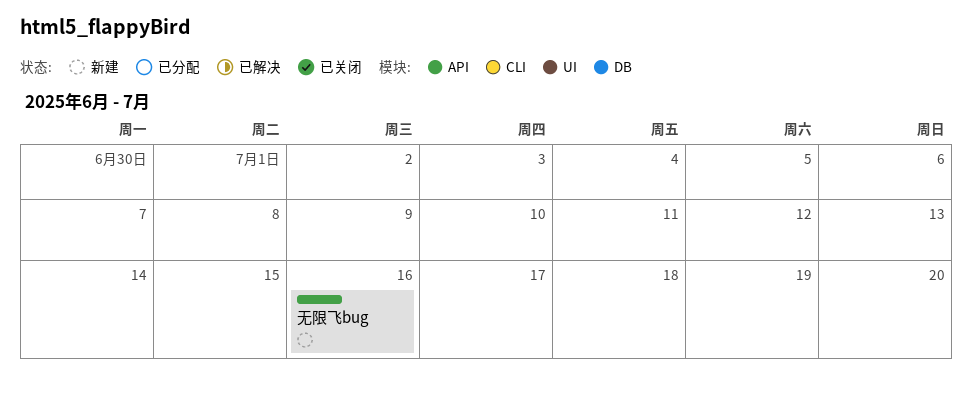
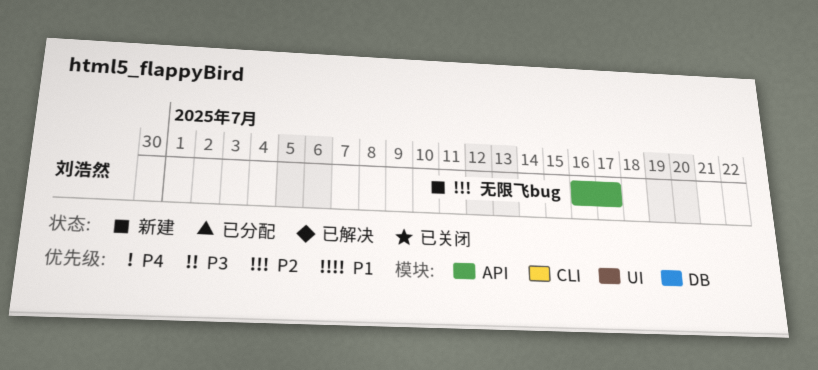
无限飞bug, due: Jul 16 -> Jul 17

